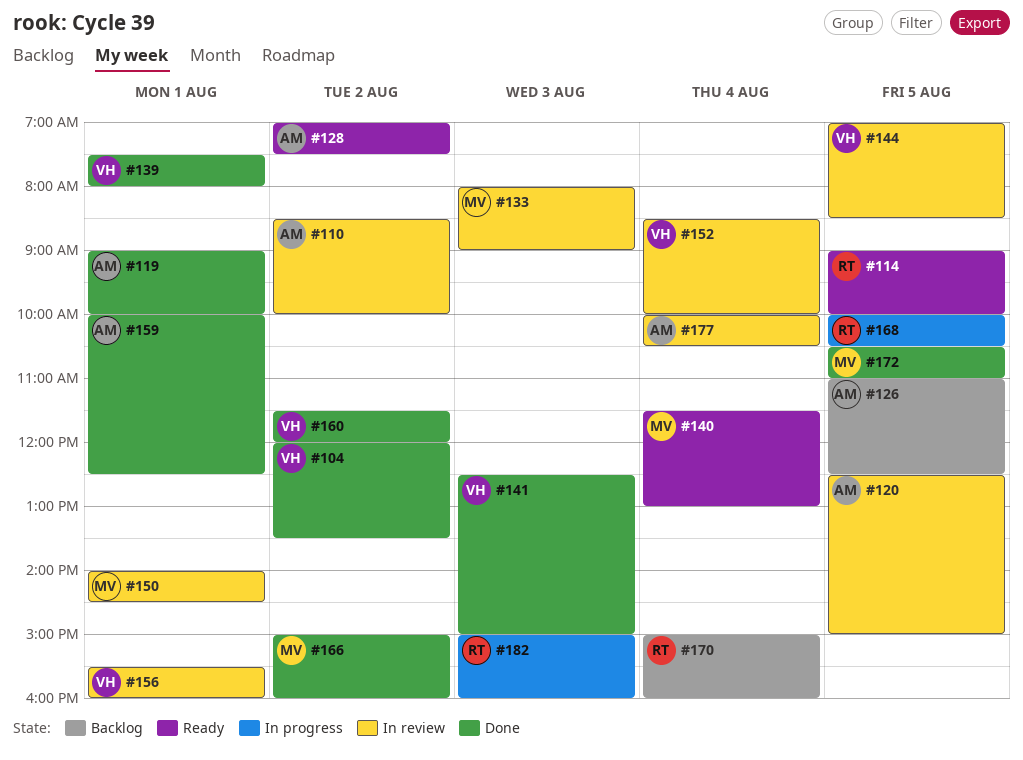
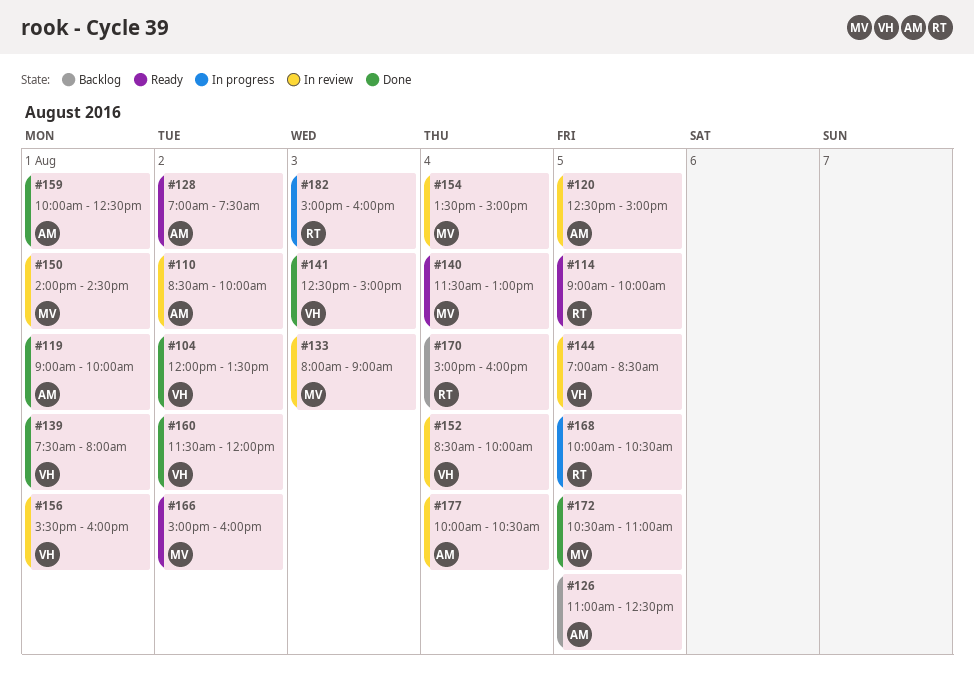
#154: none -> present
#166, status: Done -> Ready

